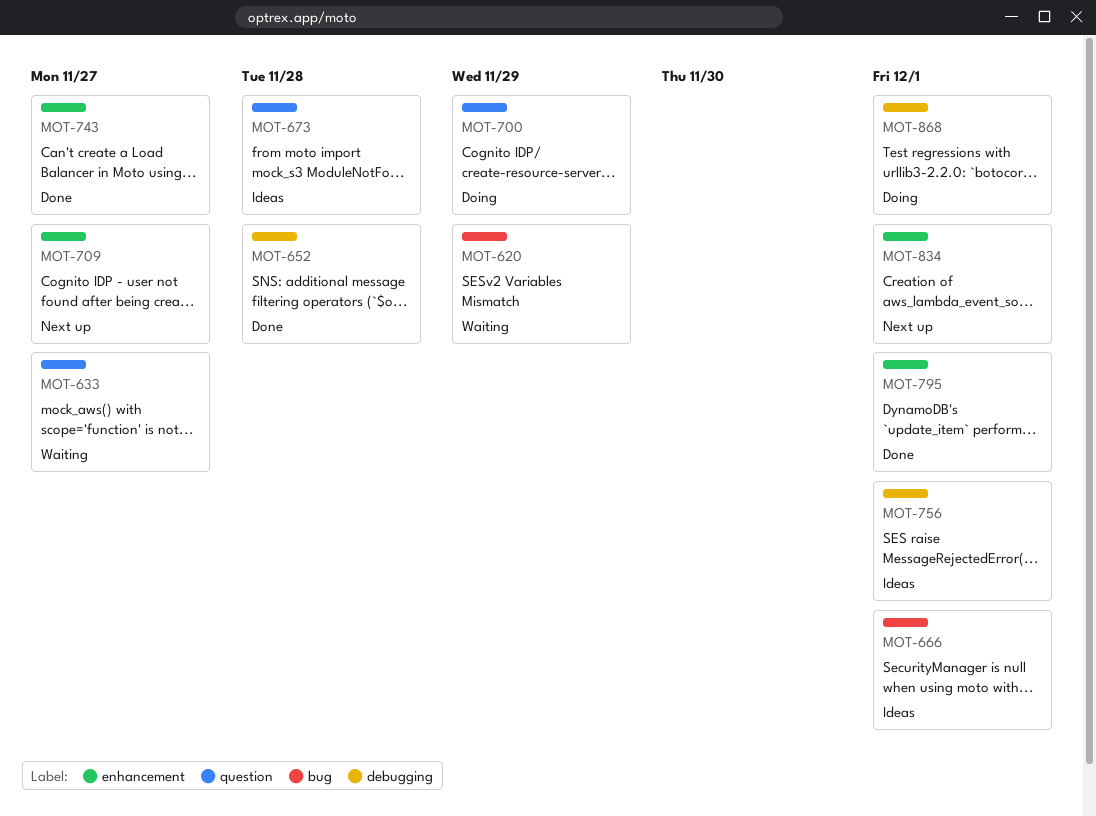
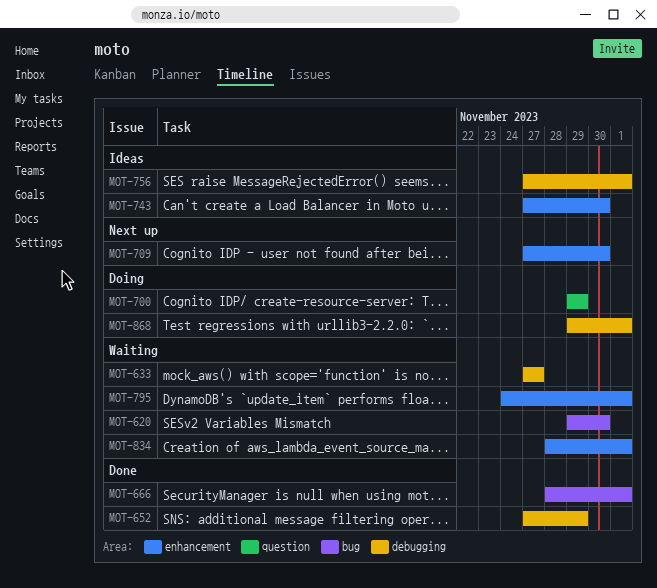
MOT-620, due: Nov 29 -> Nov 30
MOT-633, label: question -> debugging
MOT-652, due: Nov 28 -> Nov 29
MOT-666, status: Ideas -> Done
MOT-673: present -> none
MOT-709, due: Nov 27 -> Nov 30
MOT-743, status: Done -> Ideas
MOT-743, due: Nov 27 -> Nov 30
MOT-795, status: Done -> Waiting
MOT-834, status: Next up -> Waiting

